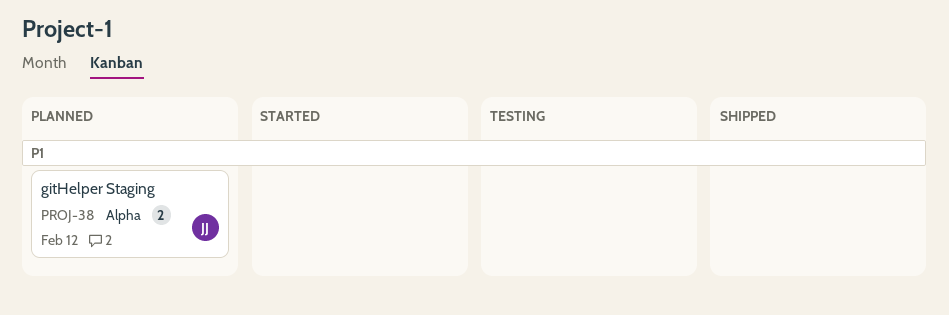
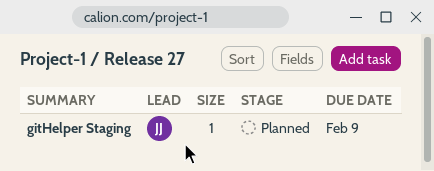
gitHelper Staging, estimate: 2 -> 1
gitHelper Staging, due: Feb 12 -> Feb 9

